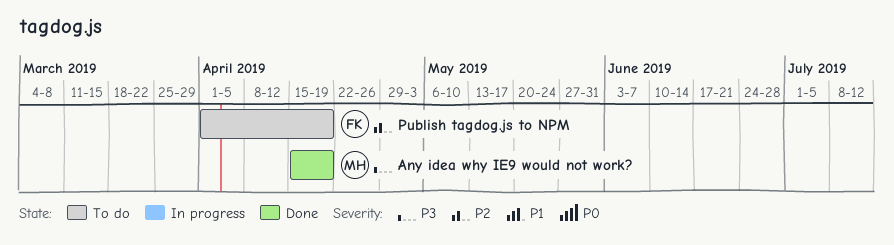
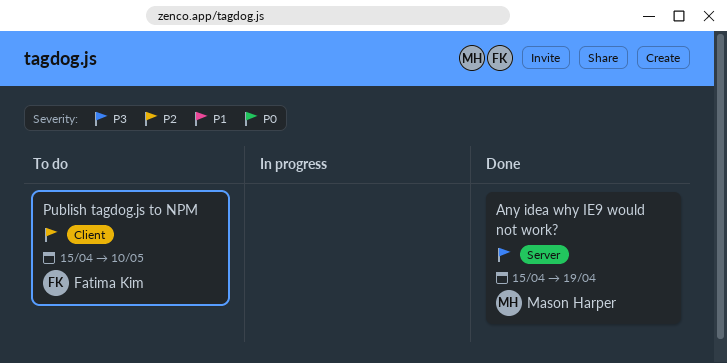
Publish tagdog.js to NPM, start: Apr 1 -> Apr 15
Publish tagdog.js to NPM, due: Apr 19 -> May 10

